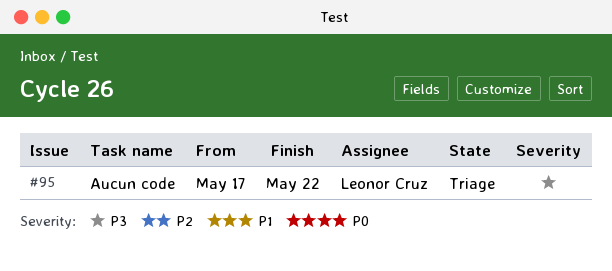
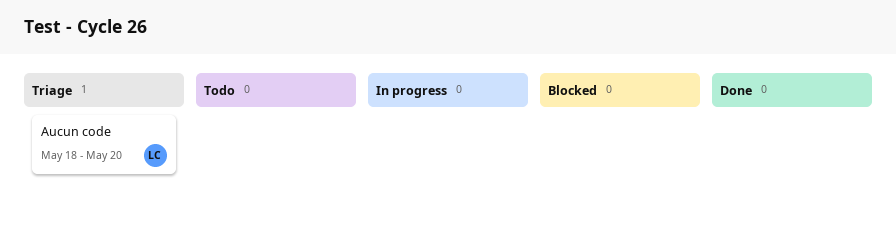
Aucun code, start: May 17 -> May 18
Aucun code, due: May 22 -> May 20

